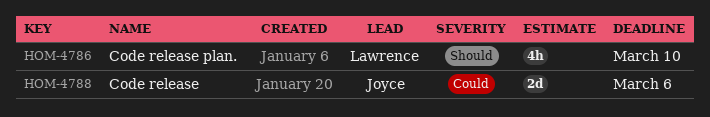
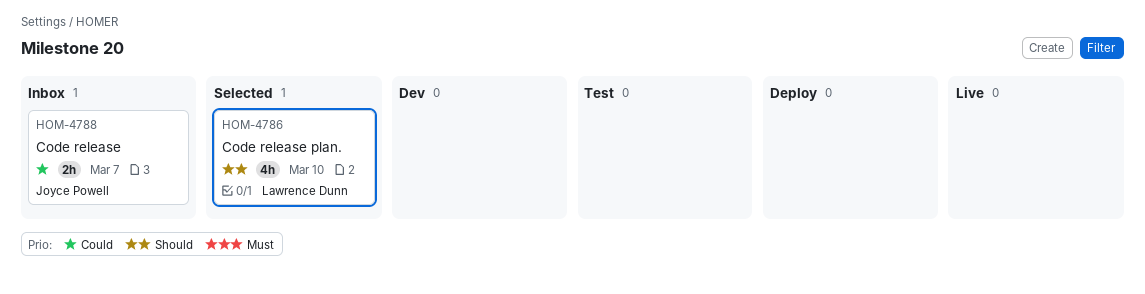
HOM-4788, estimate: 2d -> 2h
HOM-4788, due: Mar 6 -> Mar 7

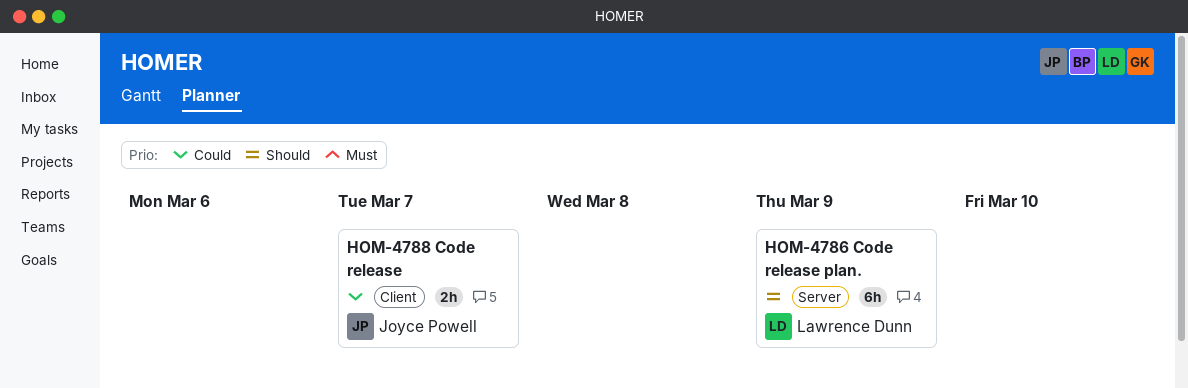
HOM-4786, estimate: 4h -> 6h
HOM-4786, due: Mar 10 -> Mar 9

